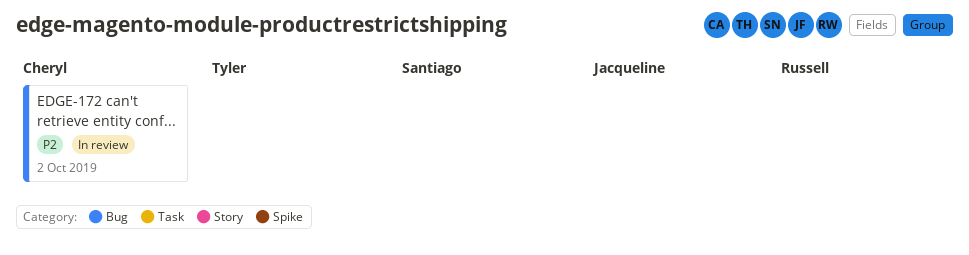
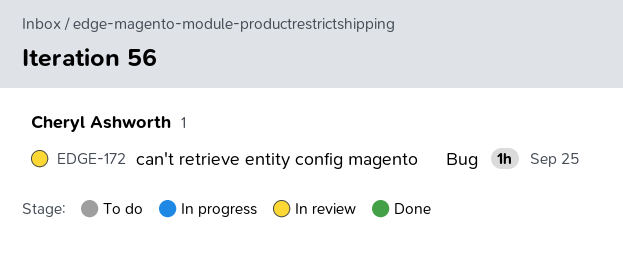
EDGE-172, due: Oct 2 -> Sep 25

